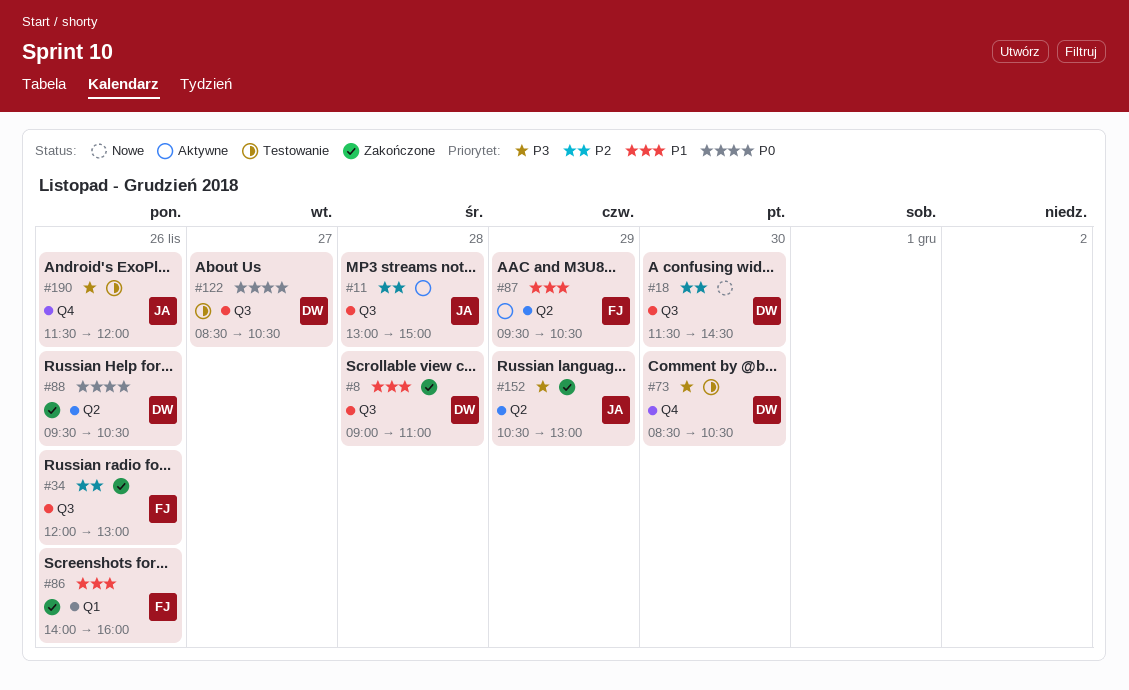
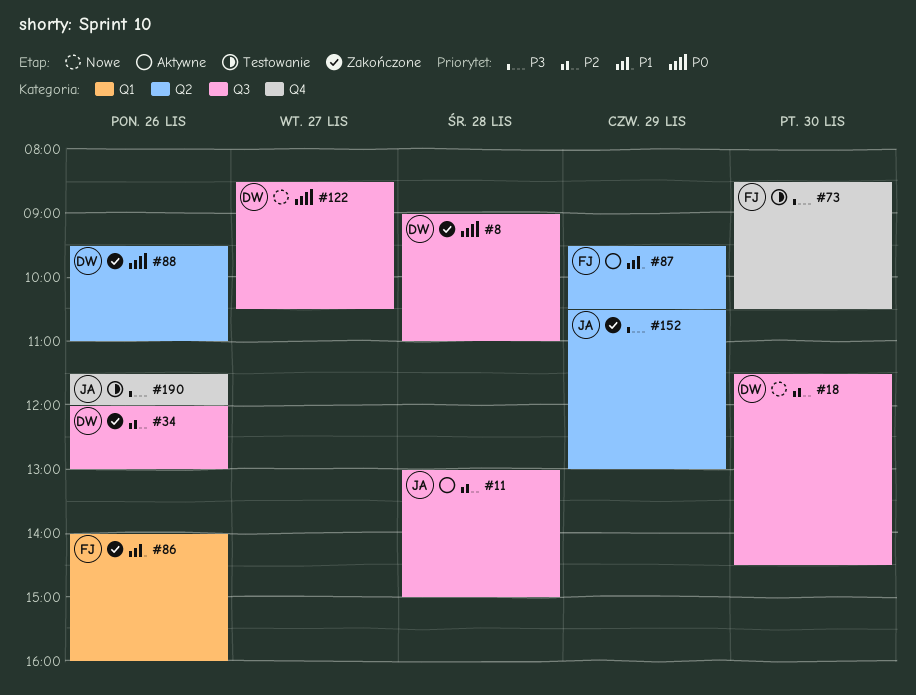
#8, priority: P1 -> P0
#34, owner: FJ -> DW
#73, owner: DW -> FJ
#88, ends: 10:30 -> 11:00
#122, status: Testowanie -> Nowe

